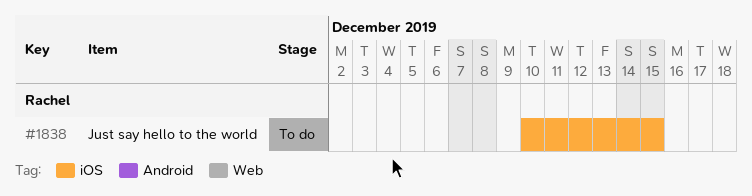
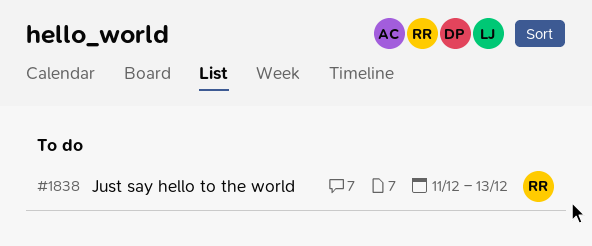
#1838, start: Dec 10 -> Dec 11
#1838, due: Dec 15 -> Dec 13

